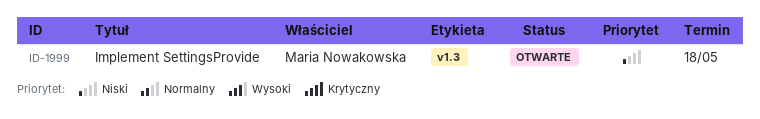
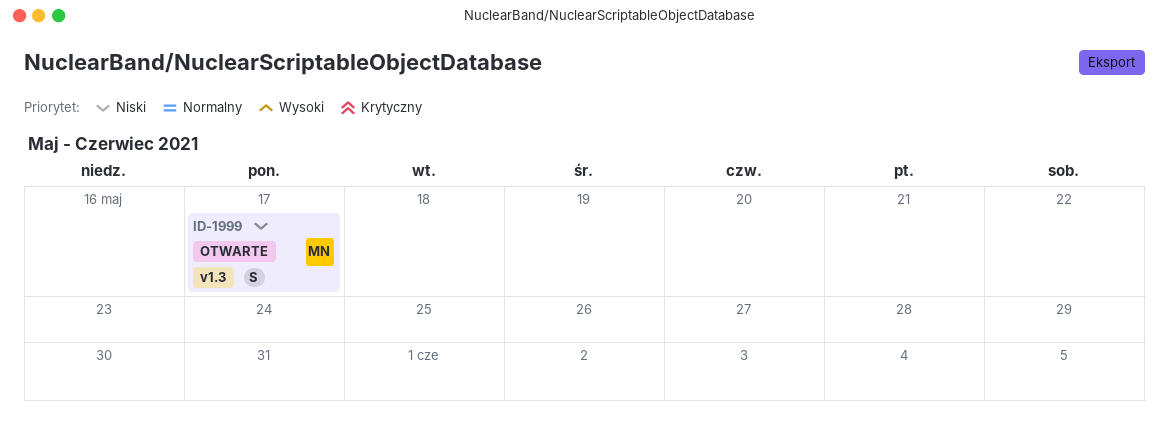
ID-1999, due: May 18 -> May 17

